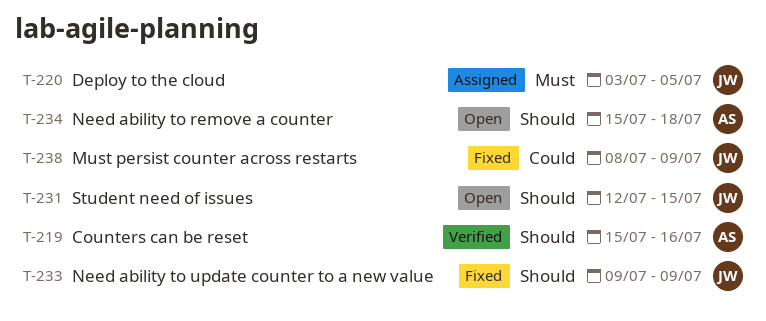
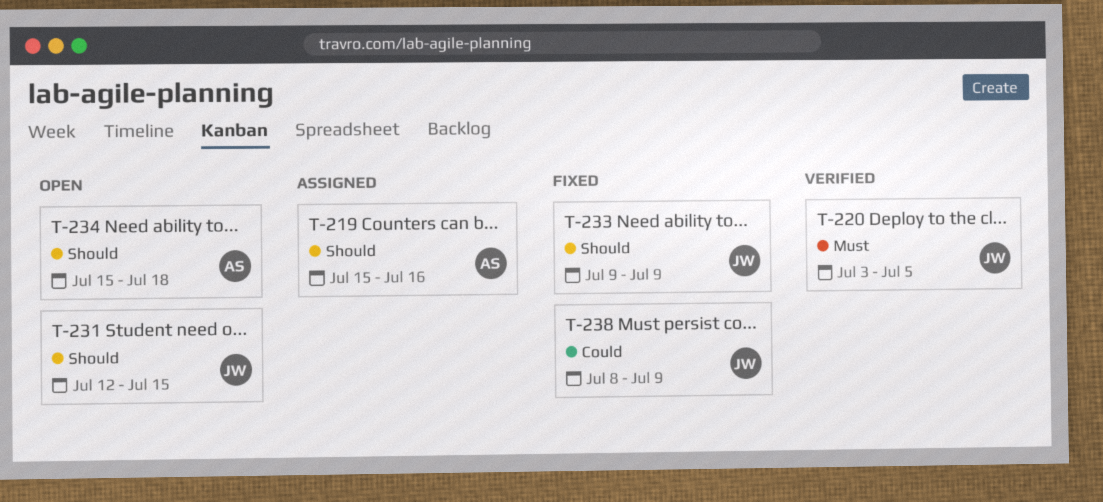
T-219, status: Verified -> Assigned
T-220, status: Assigned -> Verified

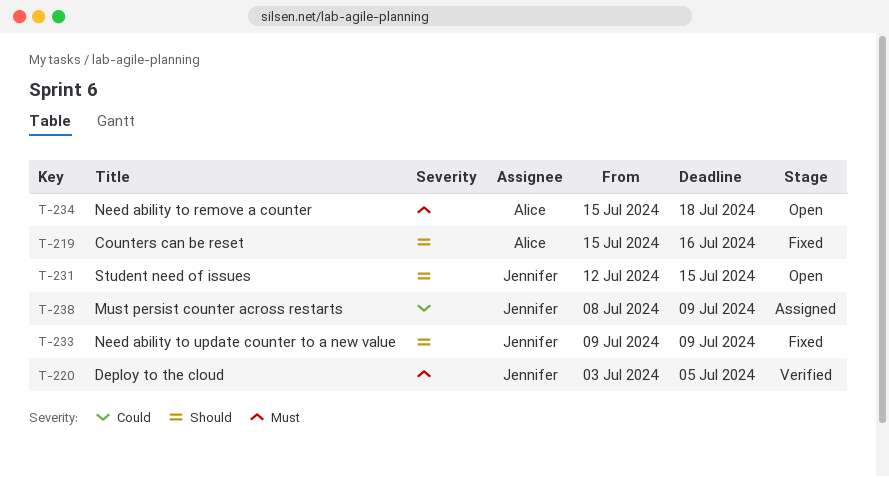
T-219, status: Assigned -> Fixed
T-234, priority: Should -> Must
T-238, status: Fixed -> Assigned

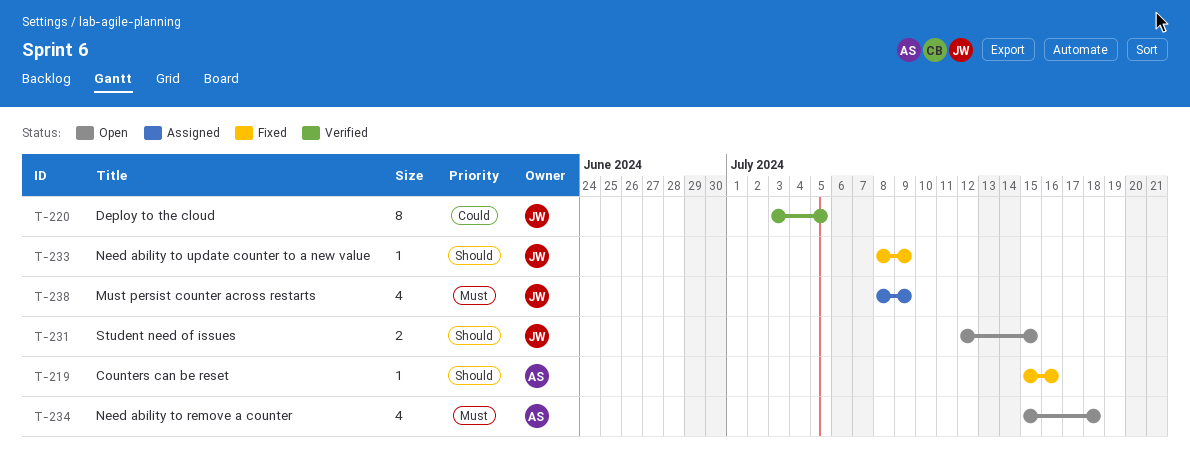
T-220, priority: Must -> Could
T-233, start: Jul 9 -> Jul 8
T-238, priority: Could -> Must

